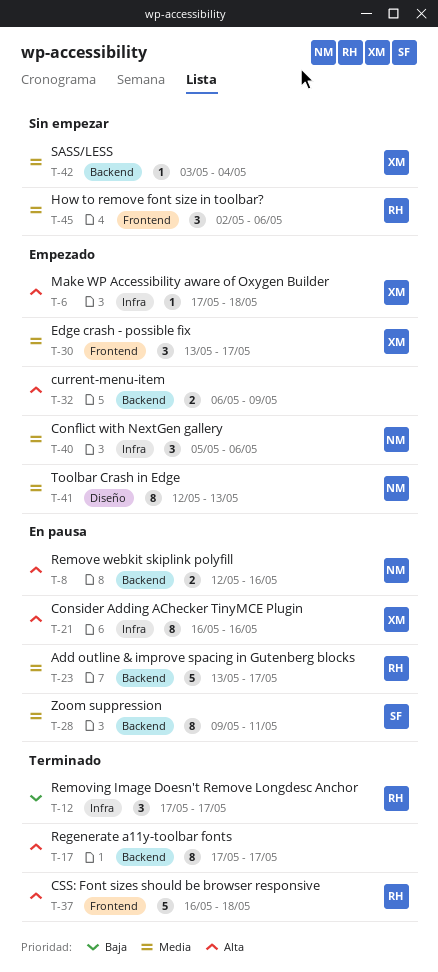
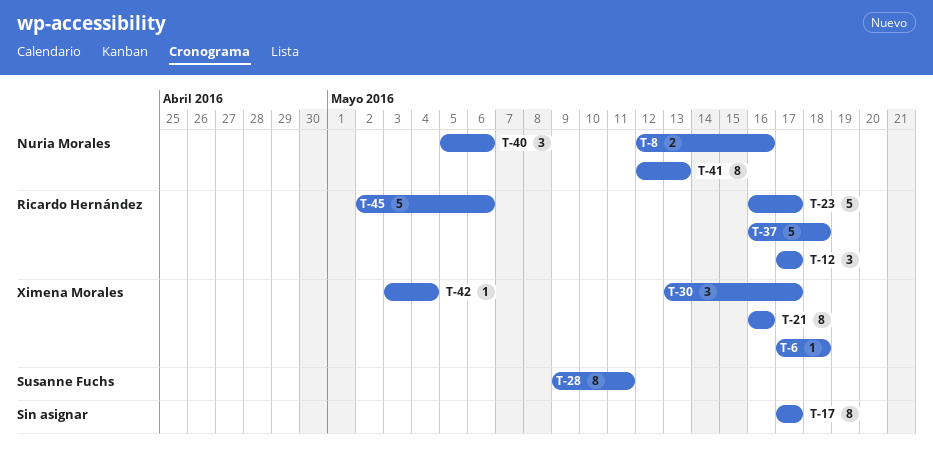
T-23, start: May 13 -> May 16
T-32: present -> none
T-45, estimate: 3 -> 5

